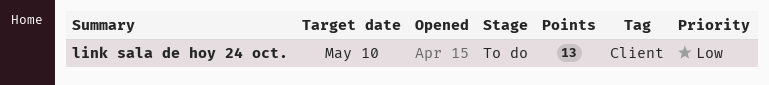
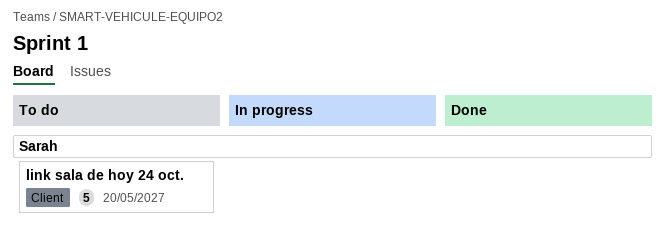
link sala de hoy 24 oct., estimate: 13 -> 5
link sala de hoy 24 oct., due: May 10 -> May 20

